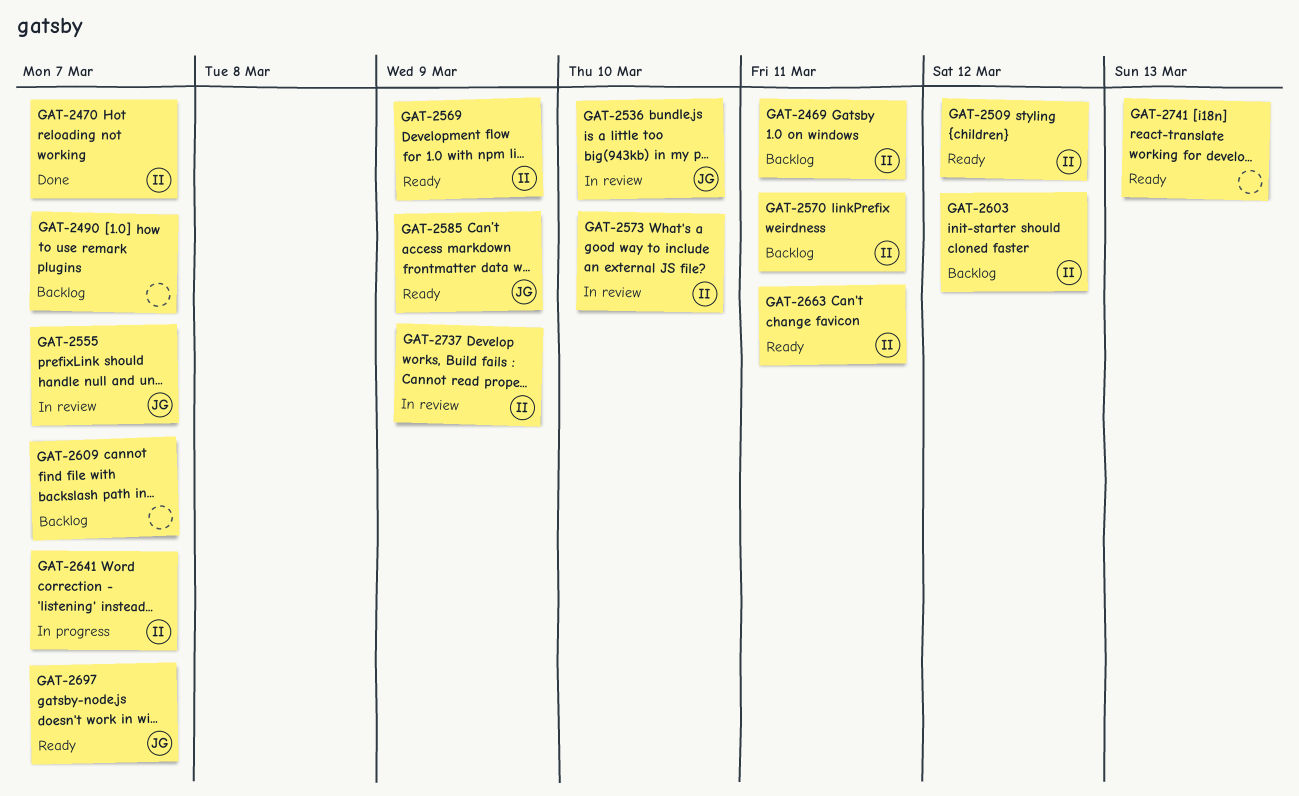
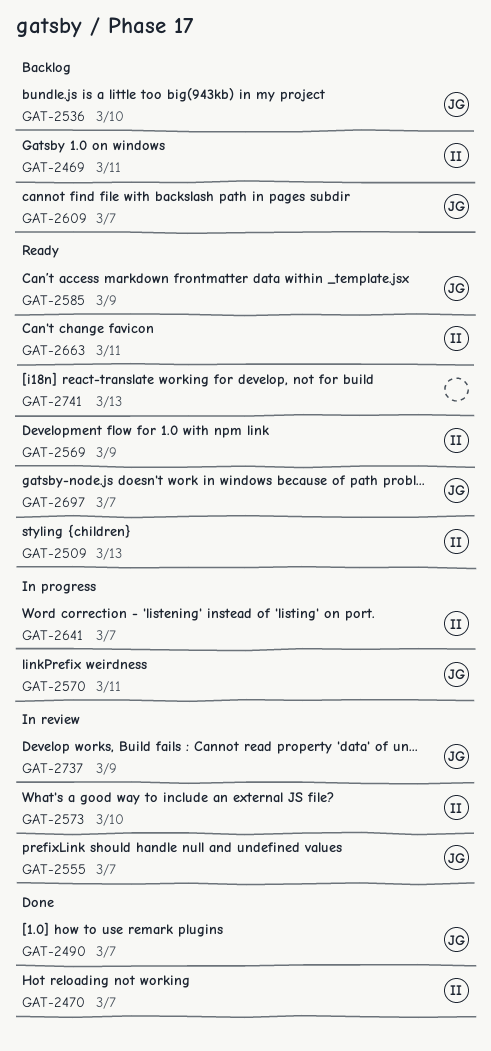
GAT-2490, status: Backlog -> Done
GAT-2490, owner: none -> JG
GAT-2509, due: Mar 12 -> Mar 13
GAT-2536, status: In review -> Backlog
GAT-2570, status: Backlog -> In progress
GAT-2570, owner: II -> JG
GAT-2603: present -> none
GAT-2609, owner: none -> JG
GAT-2737, owner: II -> JG

